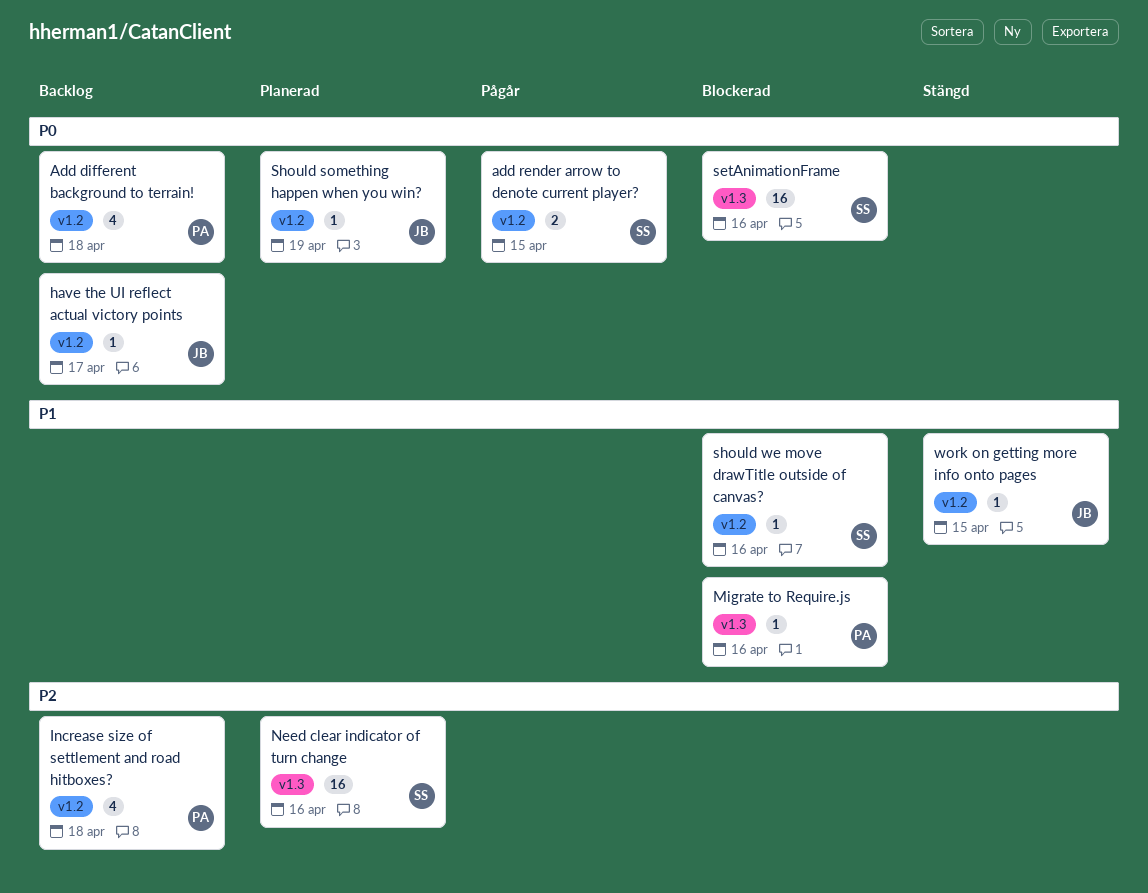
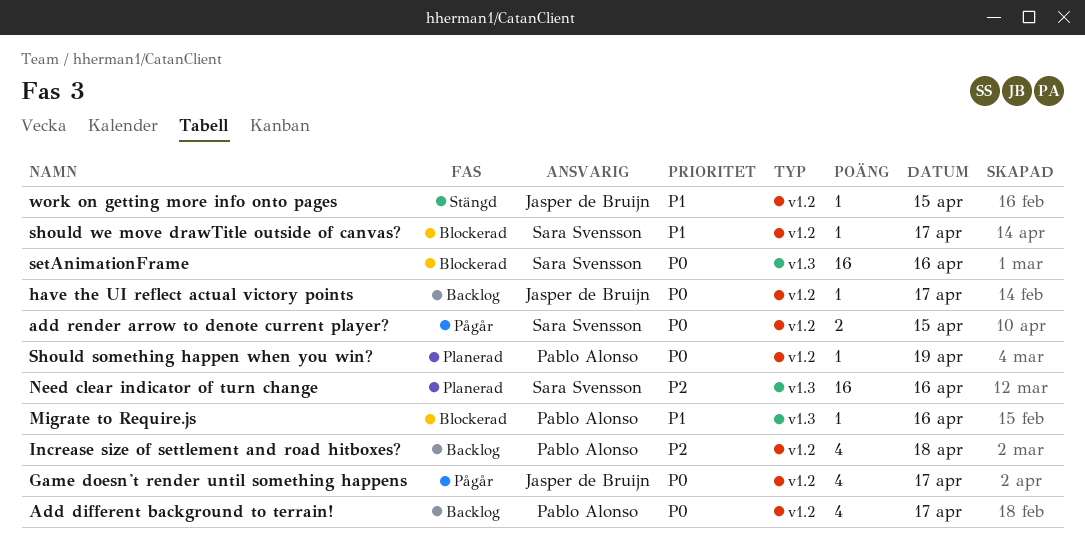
Add different background to terrain!, day: Apr 18 -> Apr 17
Game doesn't render until something happens: none -> present
Should something happen when you win?, owner: Jasper de Bruijn -> Pablo Alonso
should we move drawTitle outside of canvas?, day: Apr 16 -> Apr 17

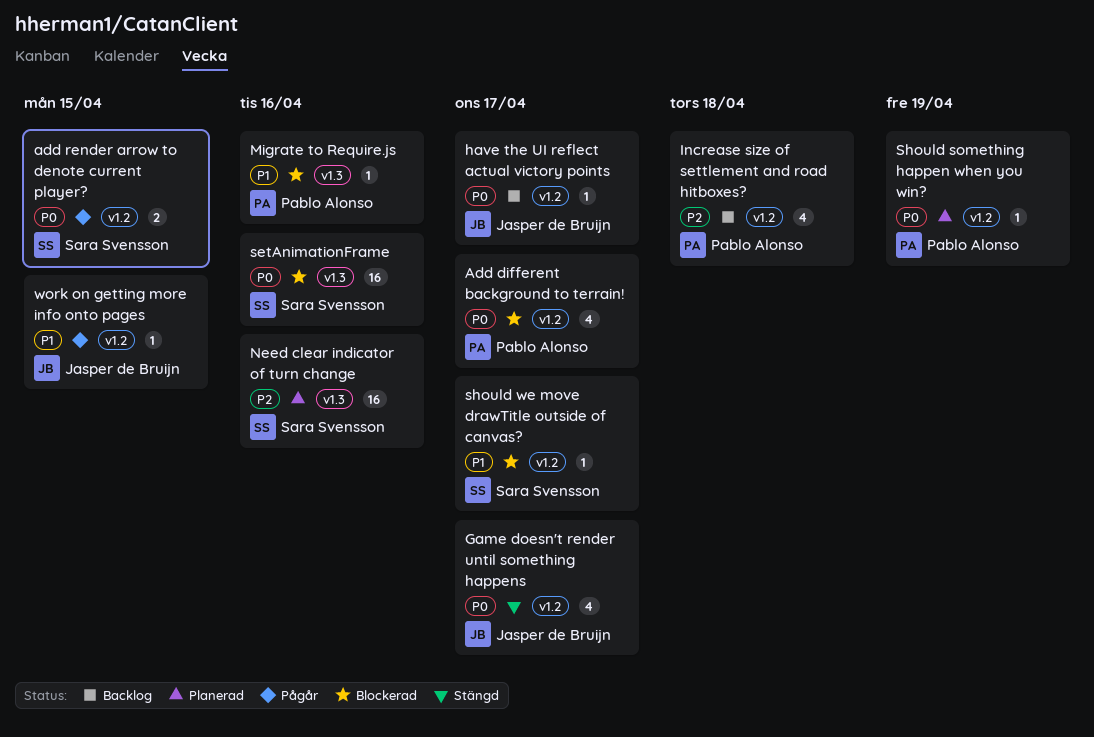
Add different background to terrain!, status: Backlog -> Blockerad
Game doesn't render until something happens, status: Pågår -> Stängd
work on getting more info onto pages, status: Stängd -> Pågår

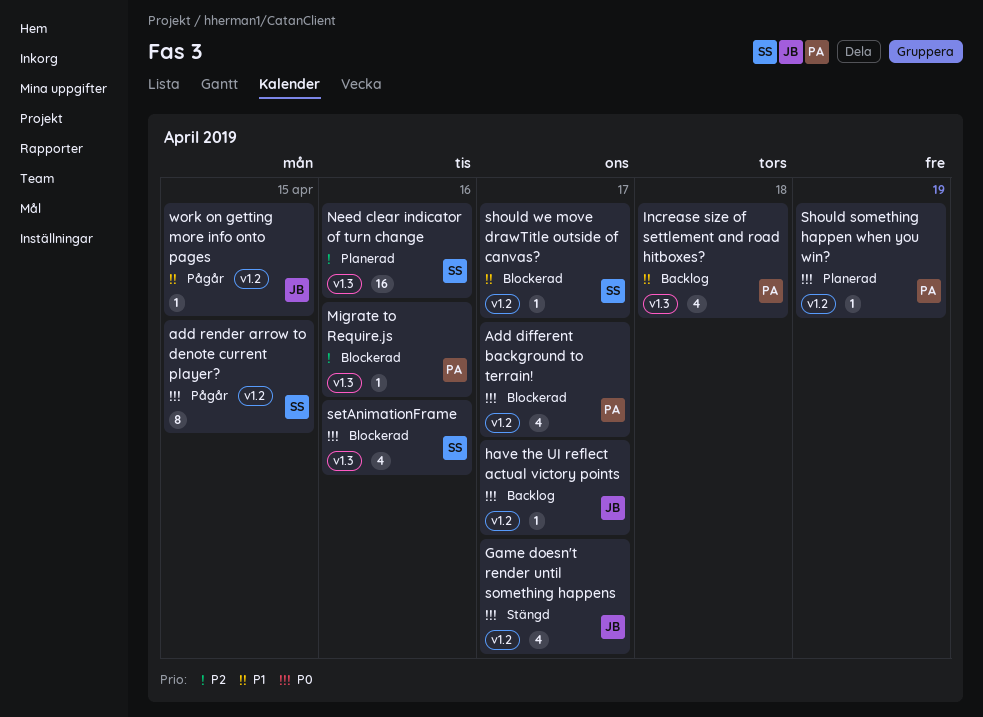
add render arrow to denote current player?, estimate: 2 -> 8
Increase size of settlement and road hitboxes?, priority: P2 -> P1
Increase size of settlement and road hitboxes?, label: v1.2 -> v1.3
Migrate to Require.js, priority: P1 -> P2
setAnimationFrame, estimate: 16 -> 4

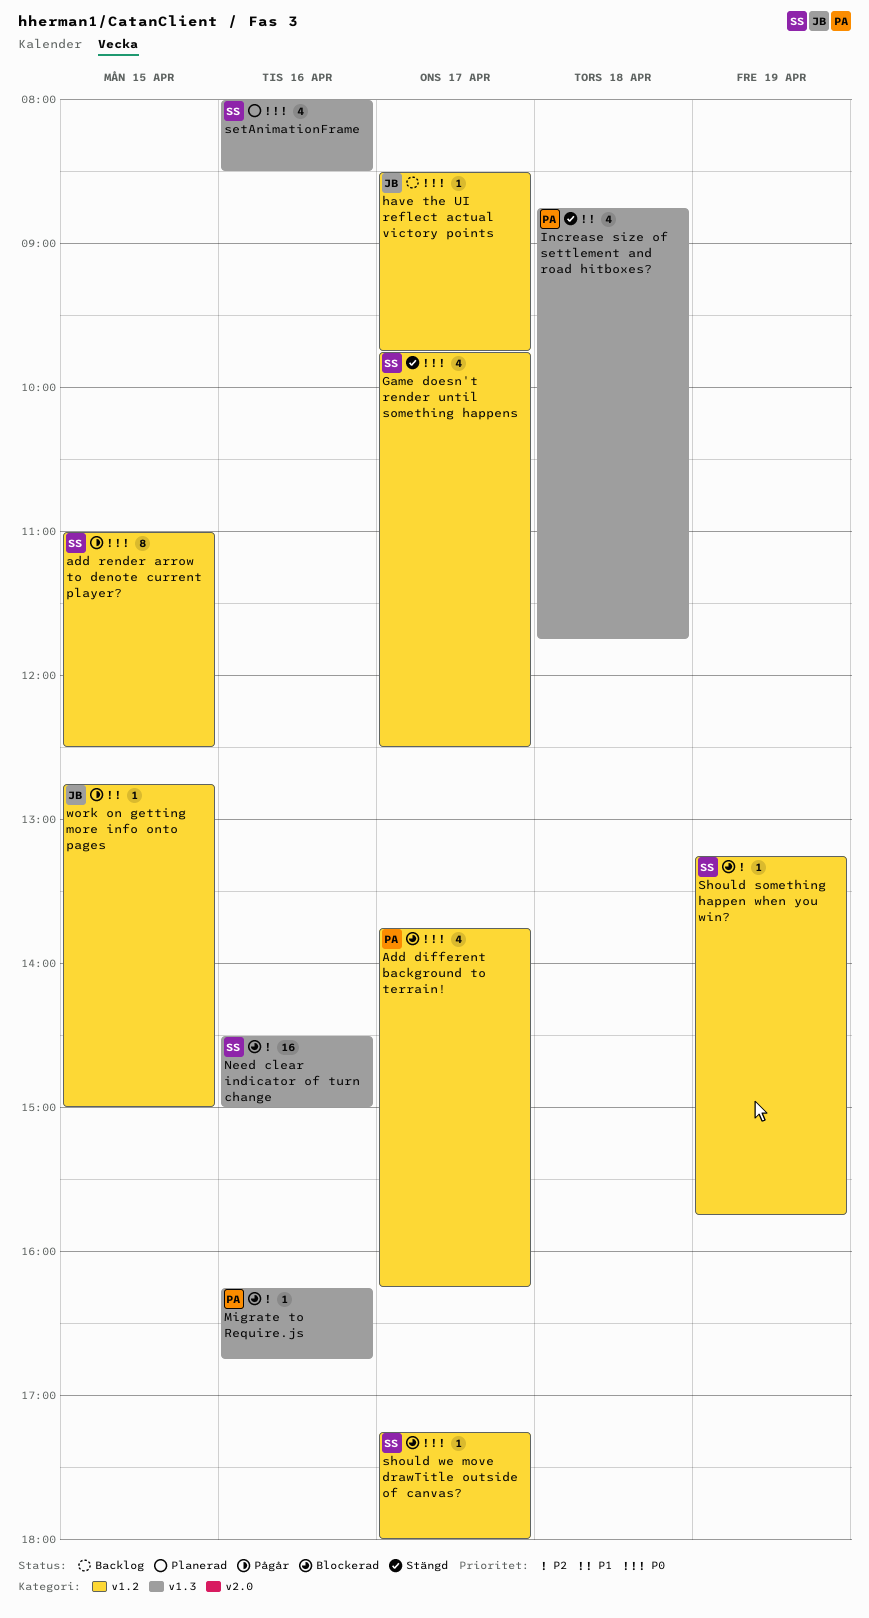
Game doesn't render until something happens, owner: JB -> SS
Increase size of settlement and road hitboxes?, status: Backlog -> Stängd
Need clear indicator of turn change, status: Planerad -> Blockerad
setAnimationFrame, status: Blockerad -> Planerad
Should something happen when you win?, status: Planerad -> Blockerad
Should something happen when you win?, owner: PA -> SS
Should something happen when you win?, priority: P0 -> P2
should we move drawTitle outside of canvas?, priority: P1 -> P0

